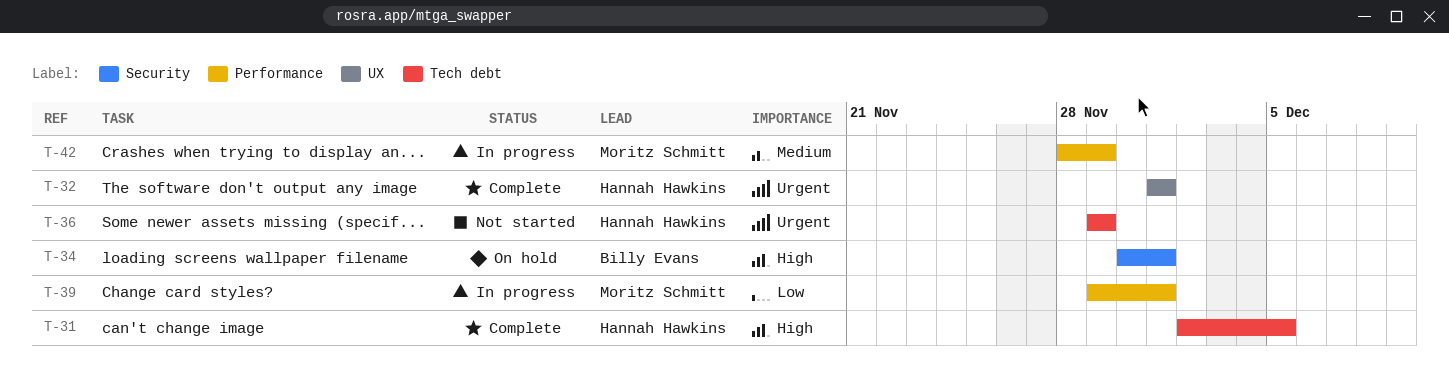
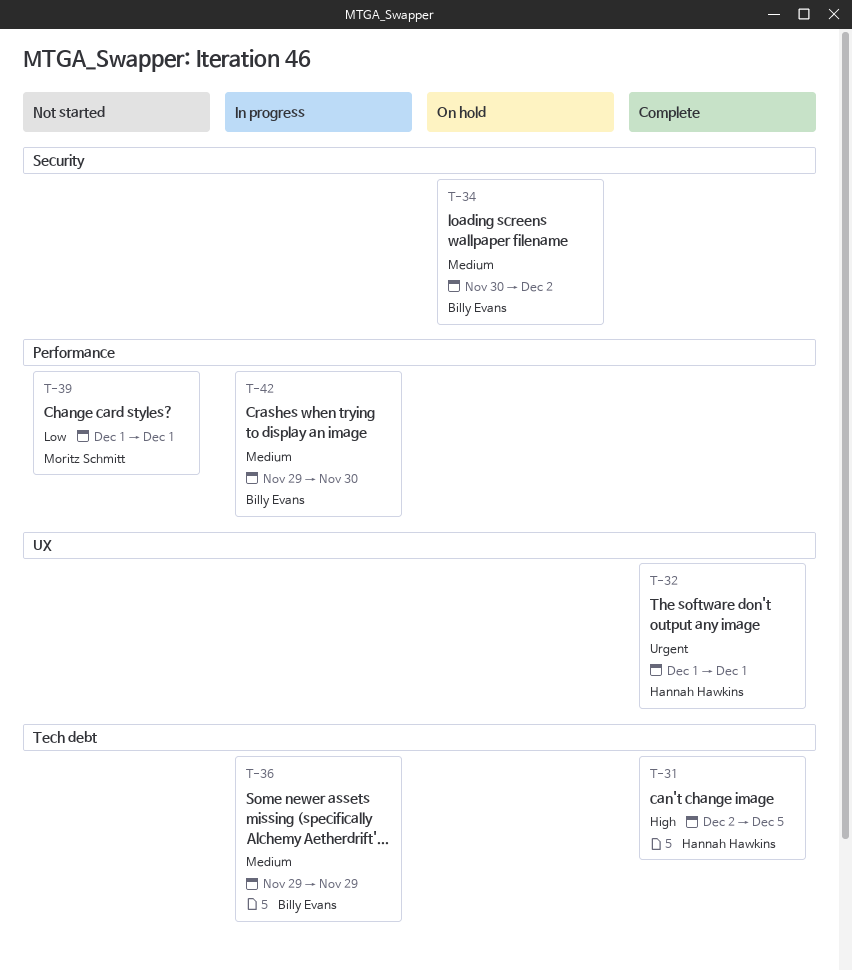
T-34, priority: High -> Medium
T-34, due: Dec 1 -> Dec 2
T-36, status: Not started -> In progress
T-36, owner: Hannah Hawkins -> Billy Evans
T-36, priority: Urgent -> Medium
T-39, status: In progress -> Not started
T-39, start: Nov 29 -> Dec 1
T-42, owner: Moritz Schmitt -> Billy Evans
T-42, start: Nov 28 -> Nov 29
T-42, due: Nov 29 -> Nov 30

